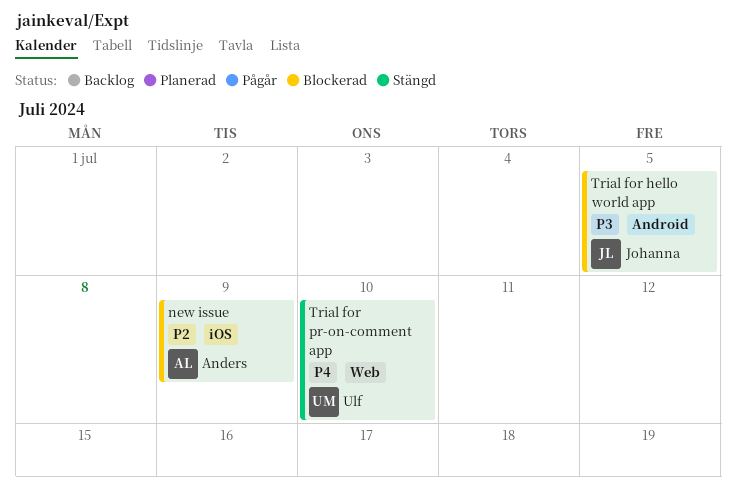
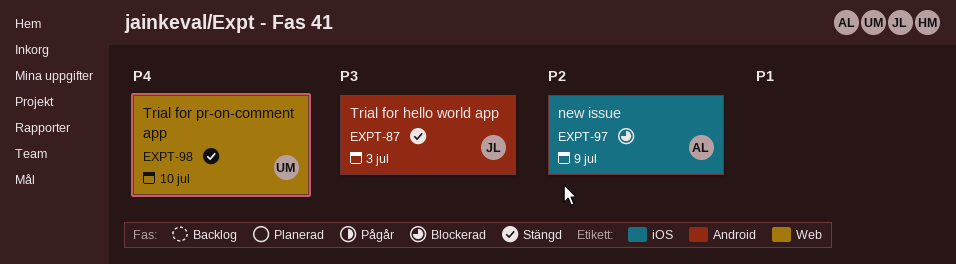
Trial for hello world app, status: Blockerad -> Stängd
Trial for hello world app, due: Jul 5 -> Jul 3

